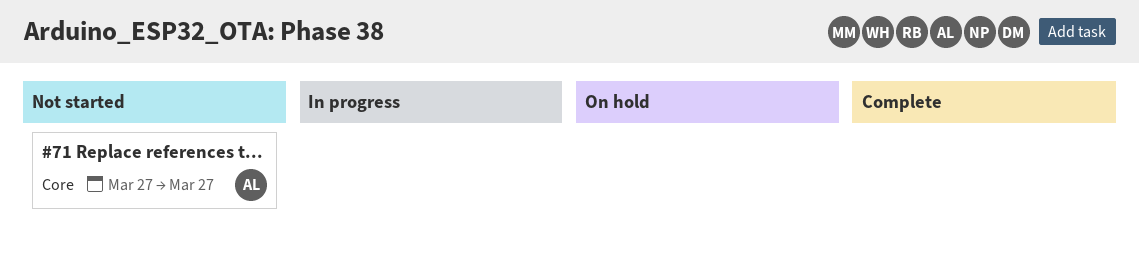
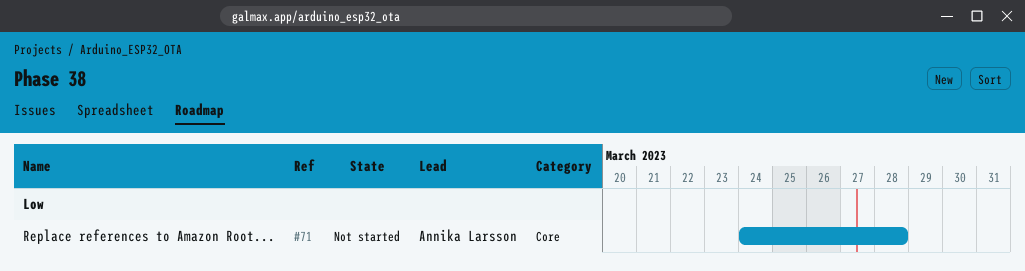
#71, start: Mar 27 -> Mar 24
#71, due: Mar 27 -> Mar 28

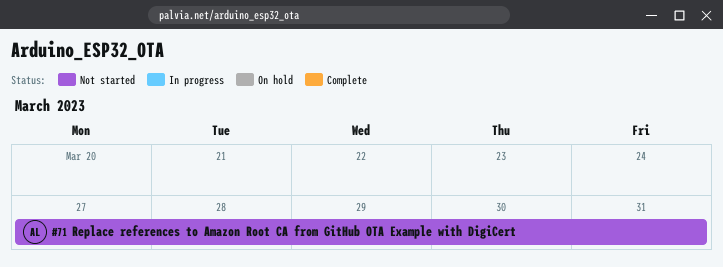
#71, start: Mar 24 -> Mar 27
#71, due: Mar 28 -> Mar 31

